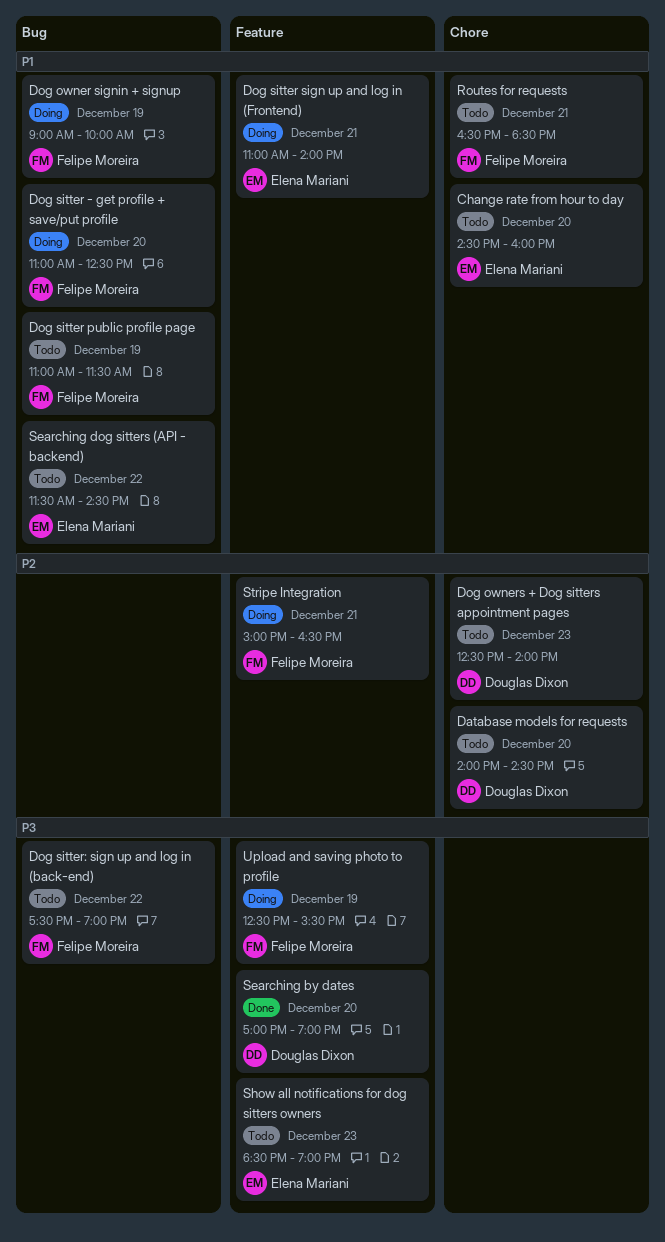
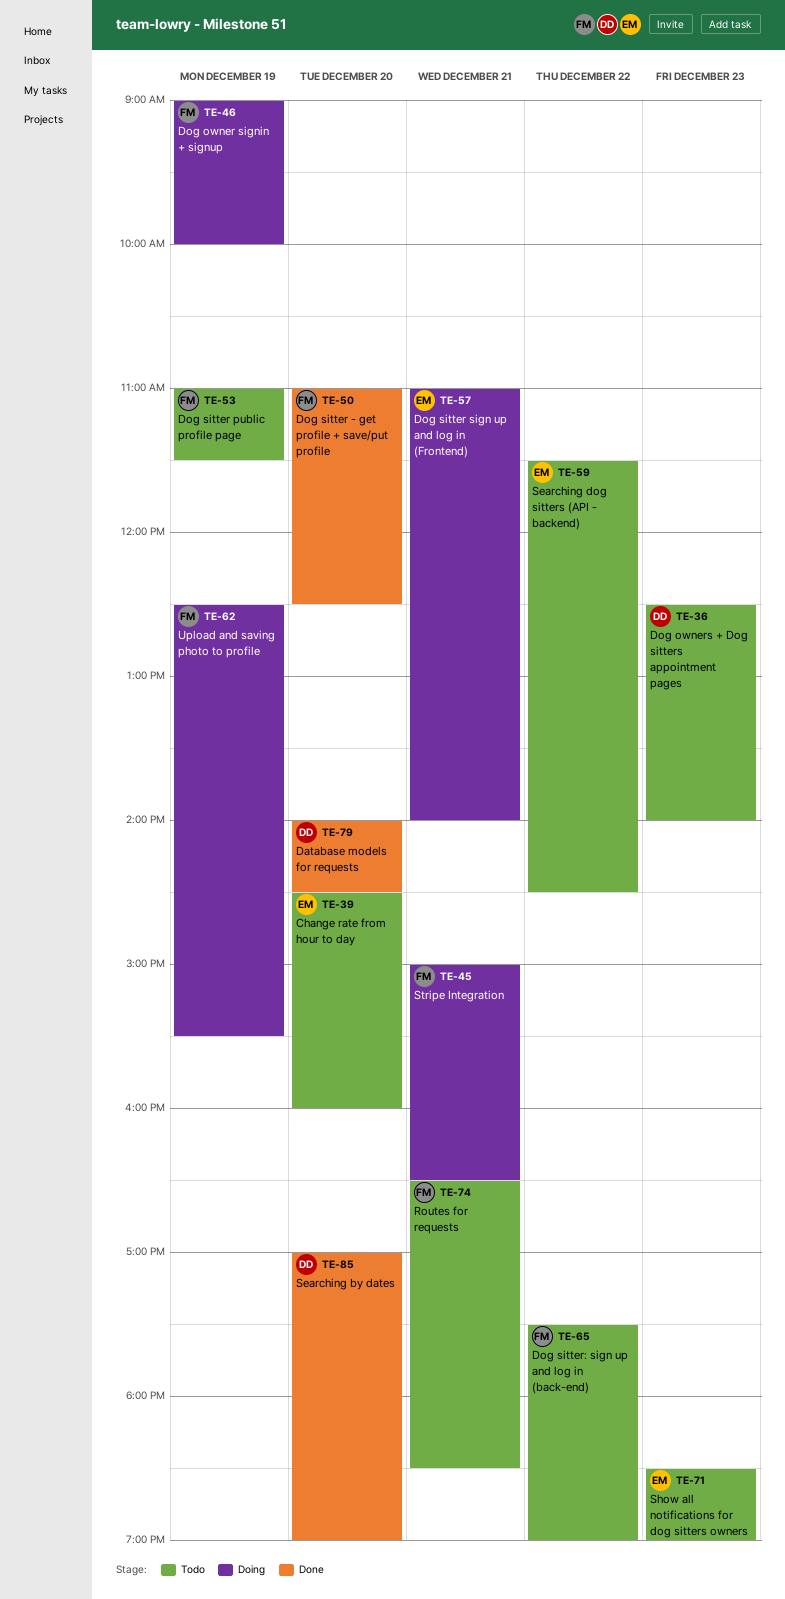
Database models for requests, status: Todo -> Done
Dog sitter - get profile + save/put profile, status: Doing -> Done

